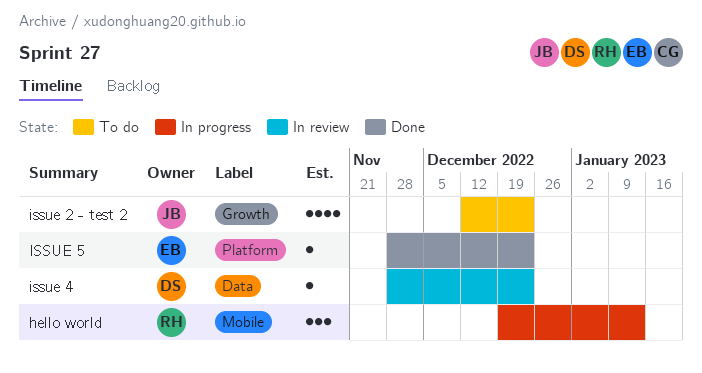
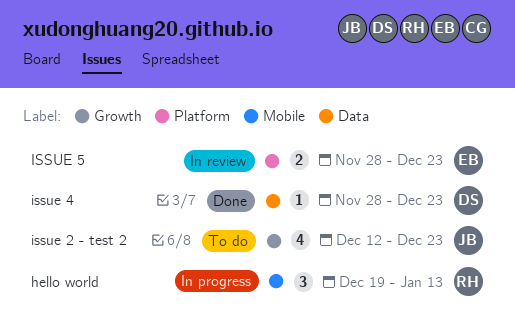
issue 4, status: In review -> Done
ISSUE 5, status: Done -> In review
ISSUE 5, estimate: 1 -> 2

